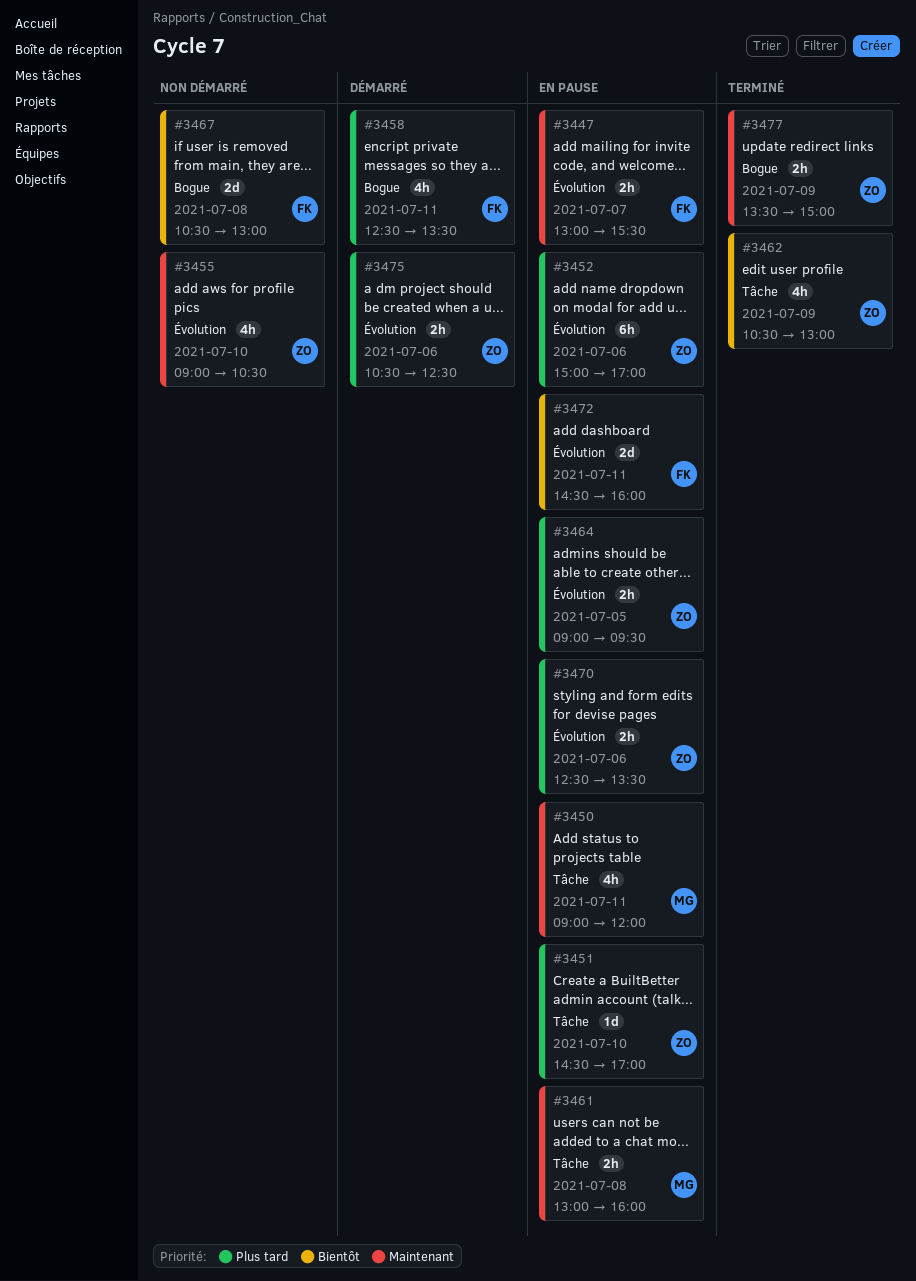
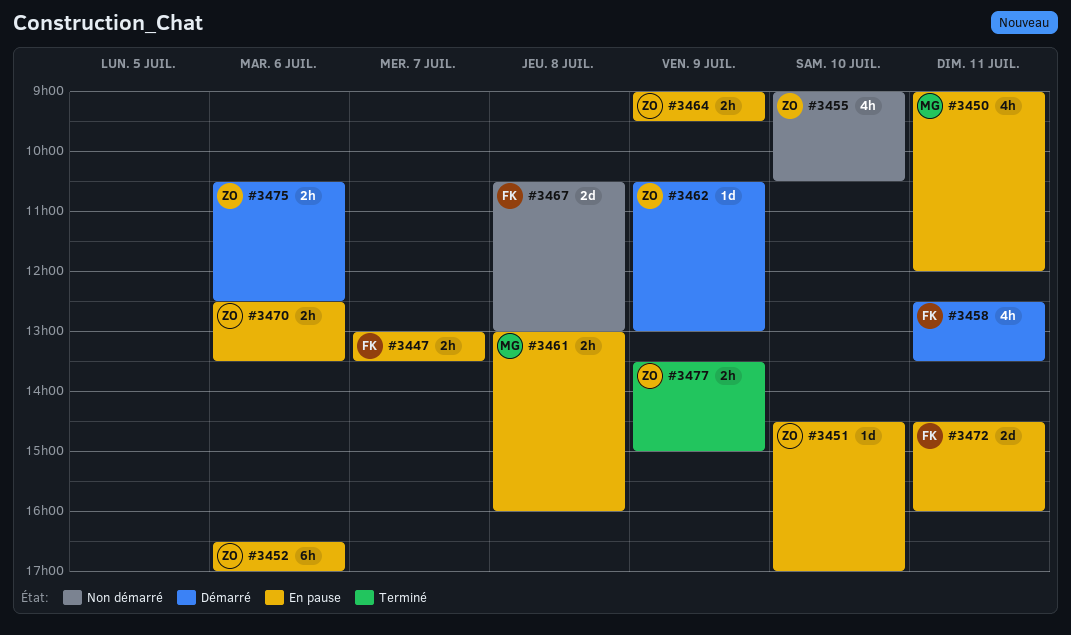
#3447, ends: 15:30 -> 13:30
#3452, begins: 15:00 -> 16:30
#3462, status: Terminé -> Démarré
#3462, estimate: 4h -> 1d
#3464, day: Jul 5 -> Jul 9

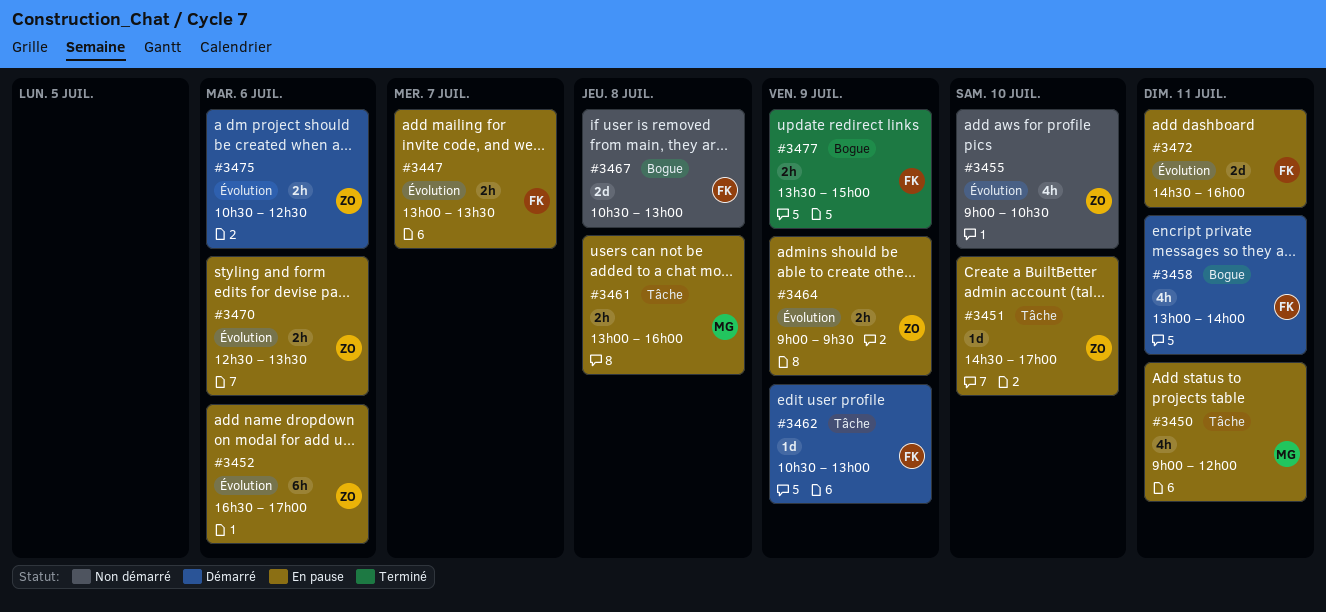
#3458, begins: 12:30 -> 13:00
#3458, ends: 13:30 -> 14:00
#3462, owner: ZO -> FK
#3477, owner: ZO -> FK

